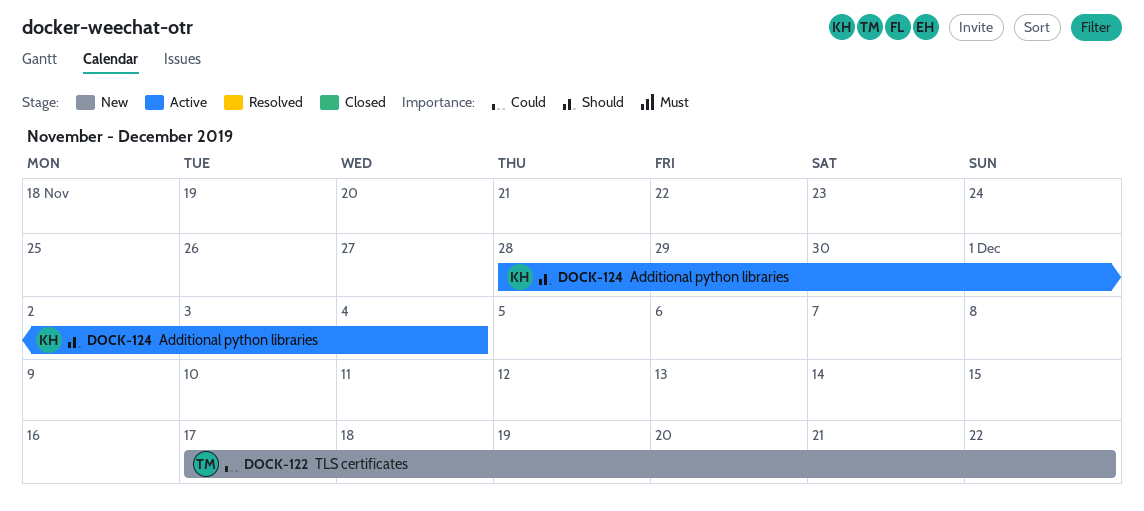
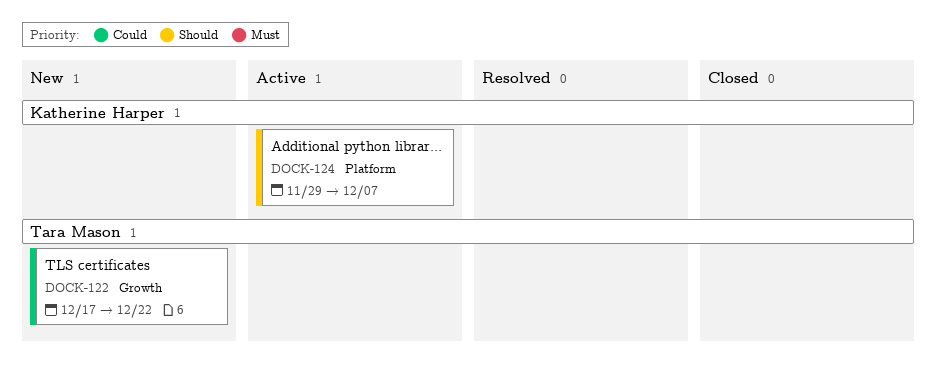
DOCK-124, start: Nov 28 -> Nov 29
DOCK-124, due: Dec 4 -> Dec 7

